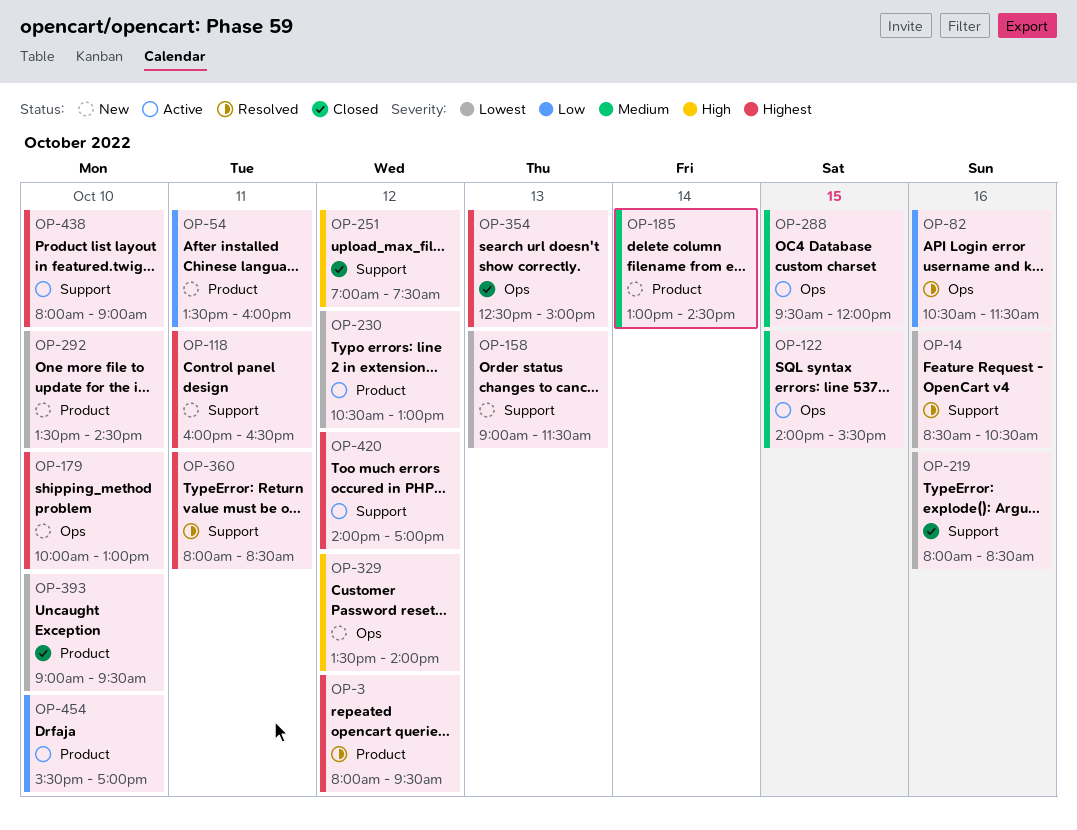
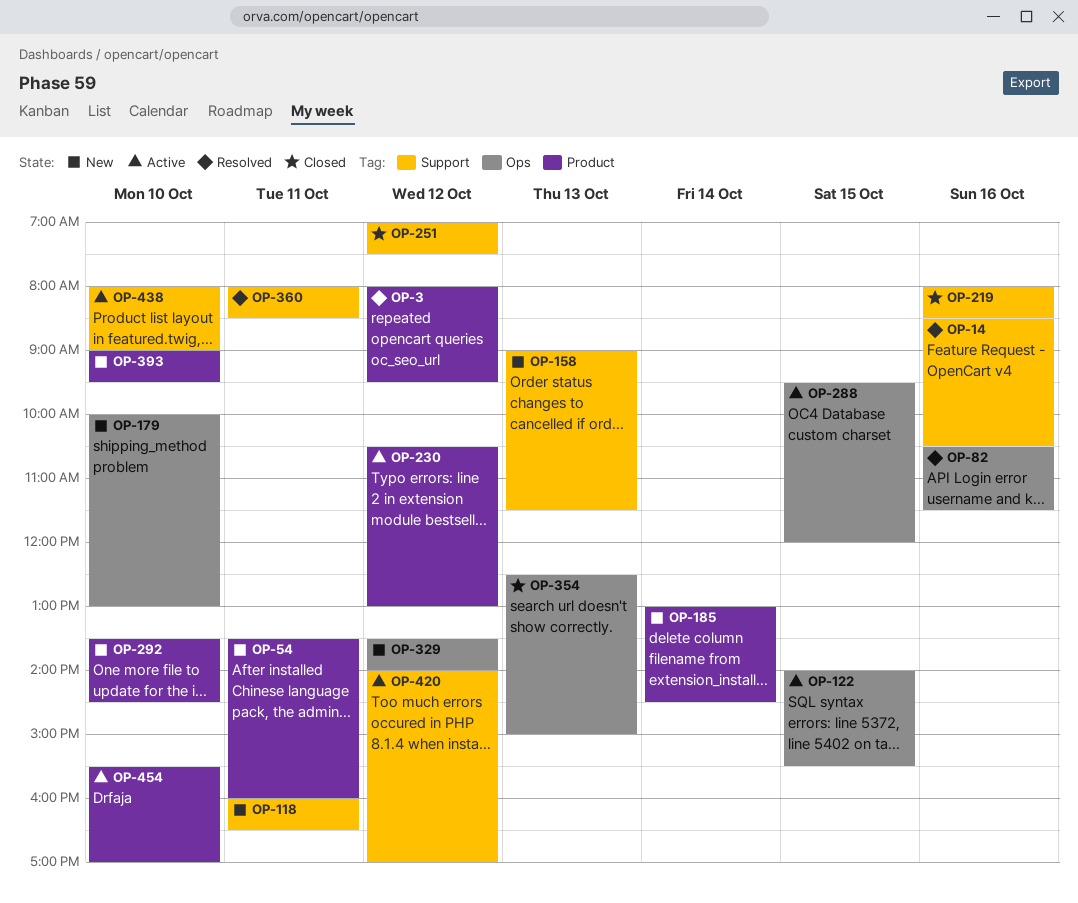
OP-393, status: Closed -> New

